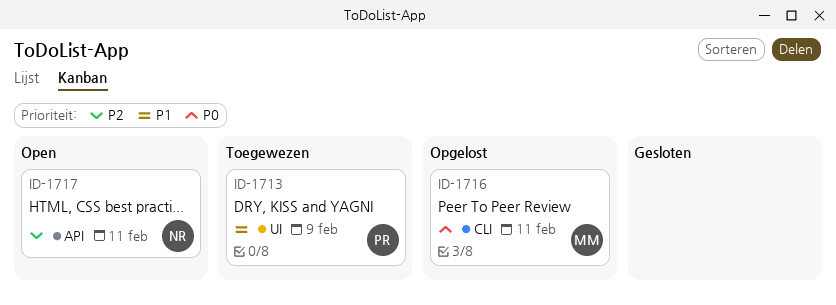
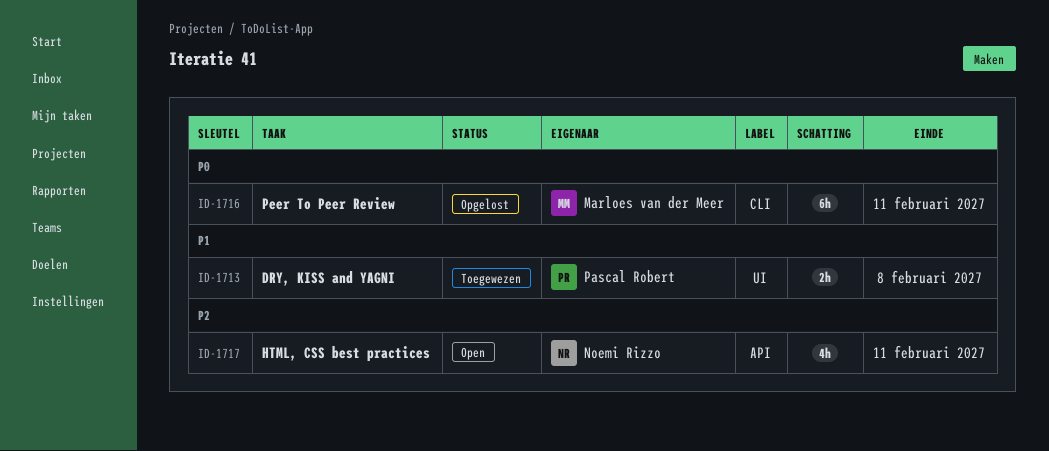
ID-1713, due: Feb 9 -> Feb 8

